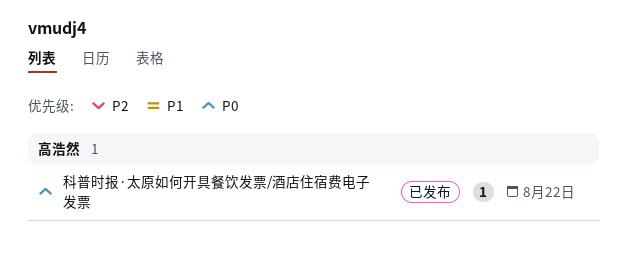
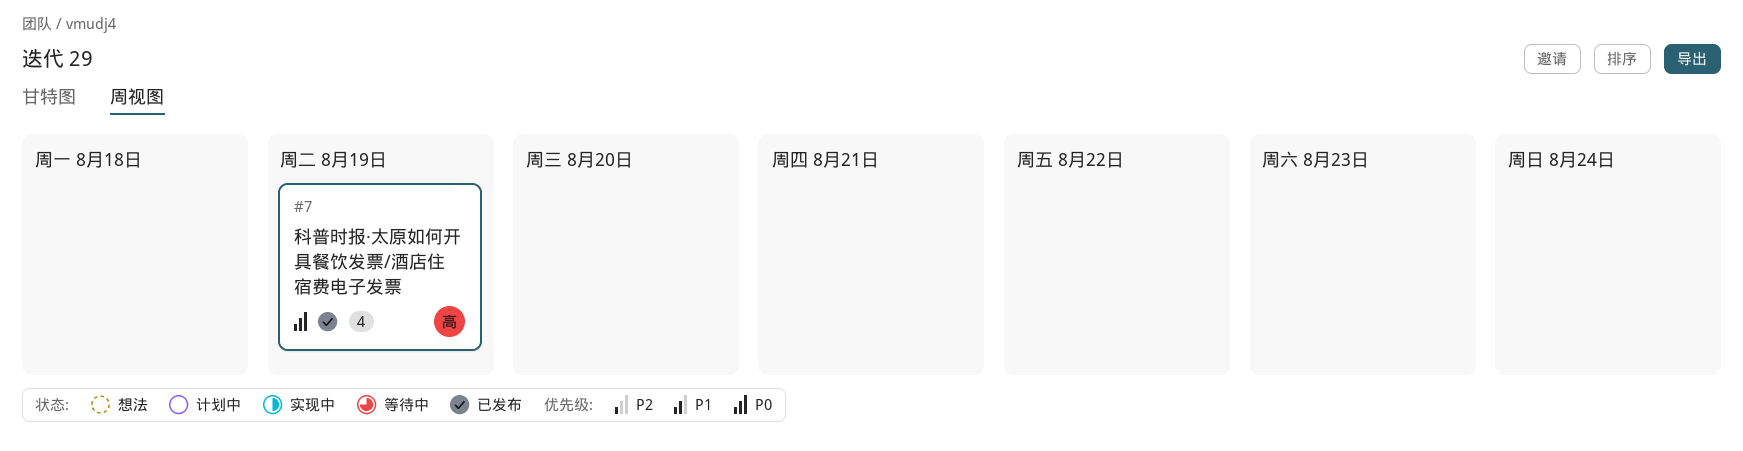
科普时报·太原如何开具餐饮发票/酒店住宿费电子发票, estimate: 1 -> 4
科普时报·太原如何开具餐饮发票/酒店住宿费电子发票, due: Aug 22 -> Aug 19

